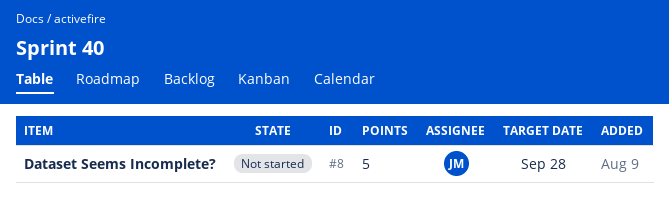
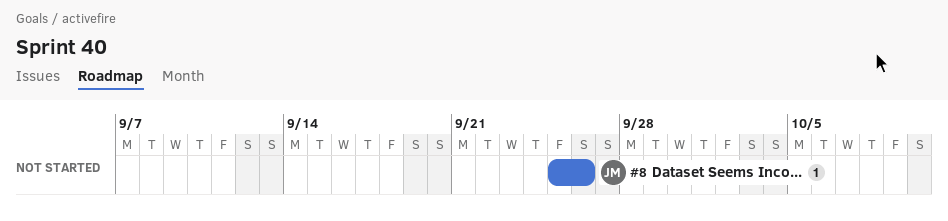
#8, estimate: 5 -> 1
#8, due: Sep 28 -> Sep 26

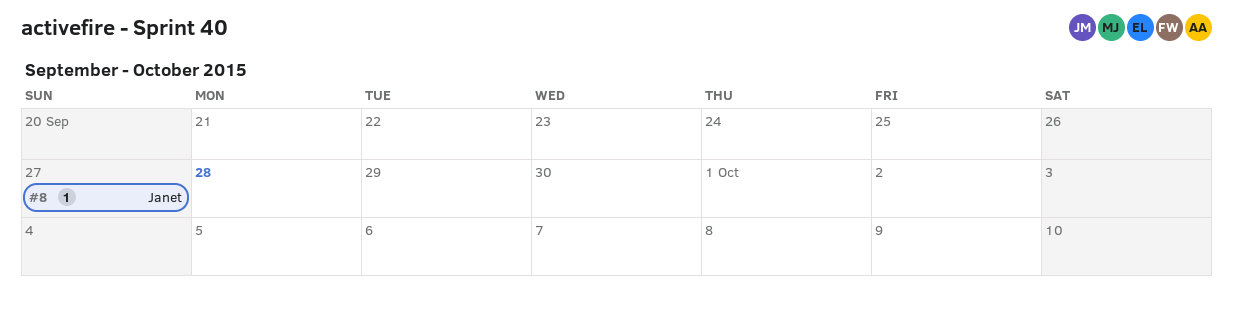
#8, due: Sep 26 -> Sep 27

